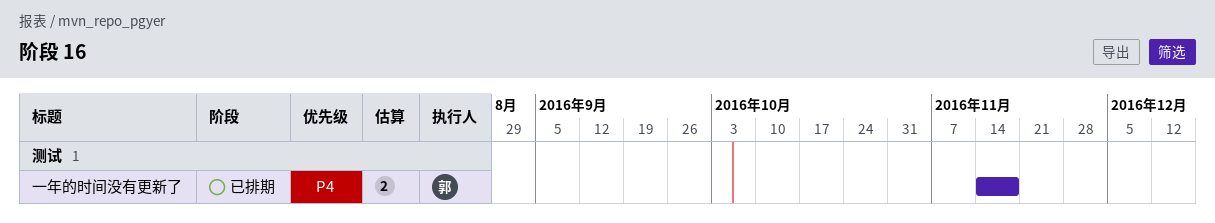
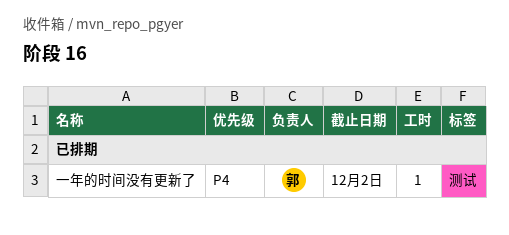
一年的时间没有更新了, estimate: 2 -> 1
一年的时间没有更新了, due: Nov 18 -> Dec 2

